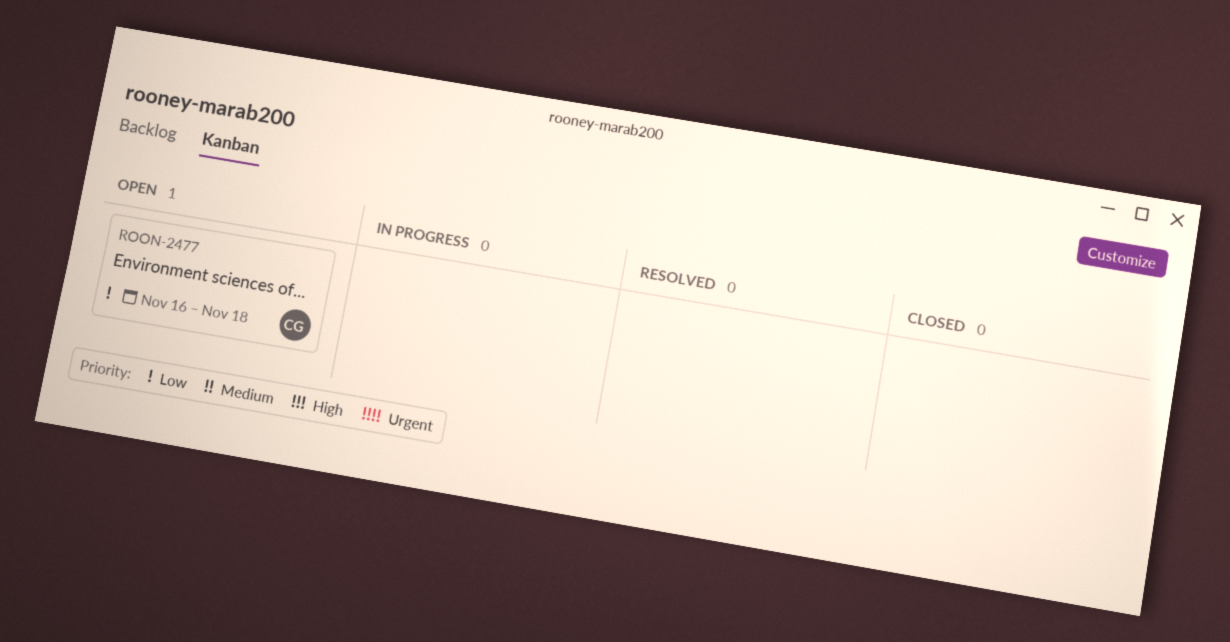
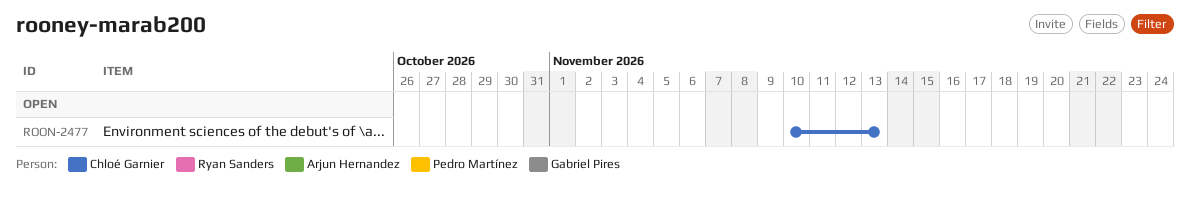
ROON-2477, start: Nov 16 -> Nov 10
ROON-2477, due: Nov 18 -> Nov 13

